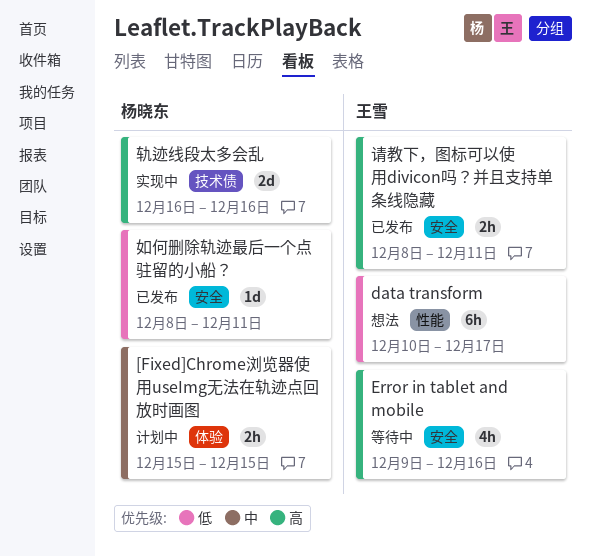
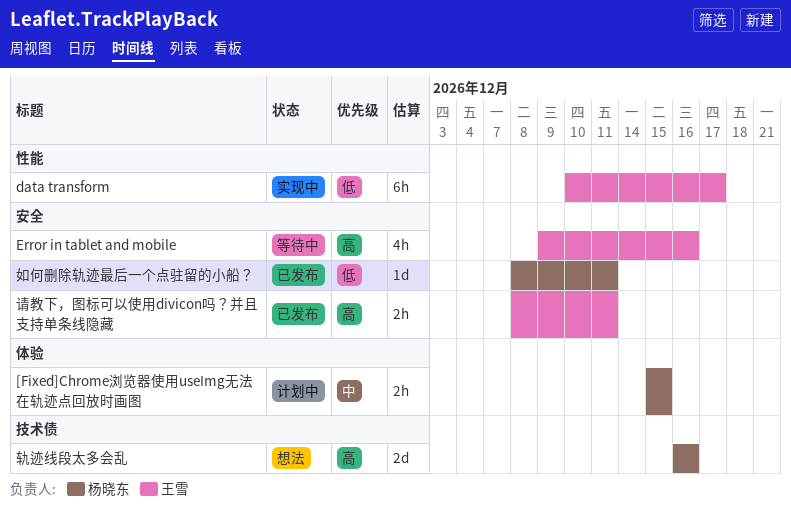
data transform, status: 想法 -> 实现中
轨迹线段太多会乱, status: 实现中 -> 想法

